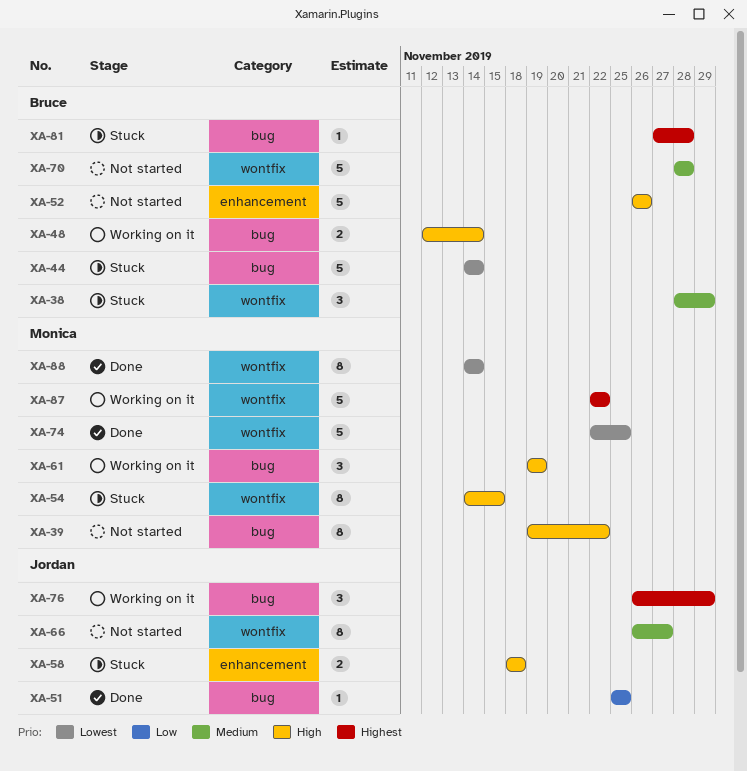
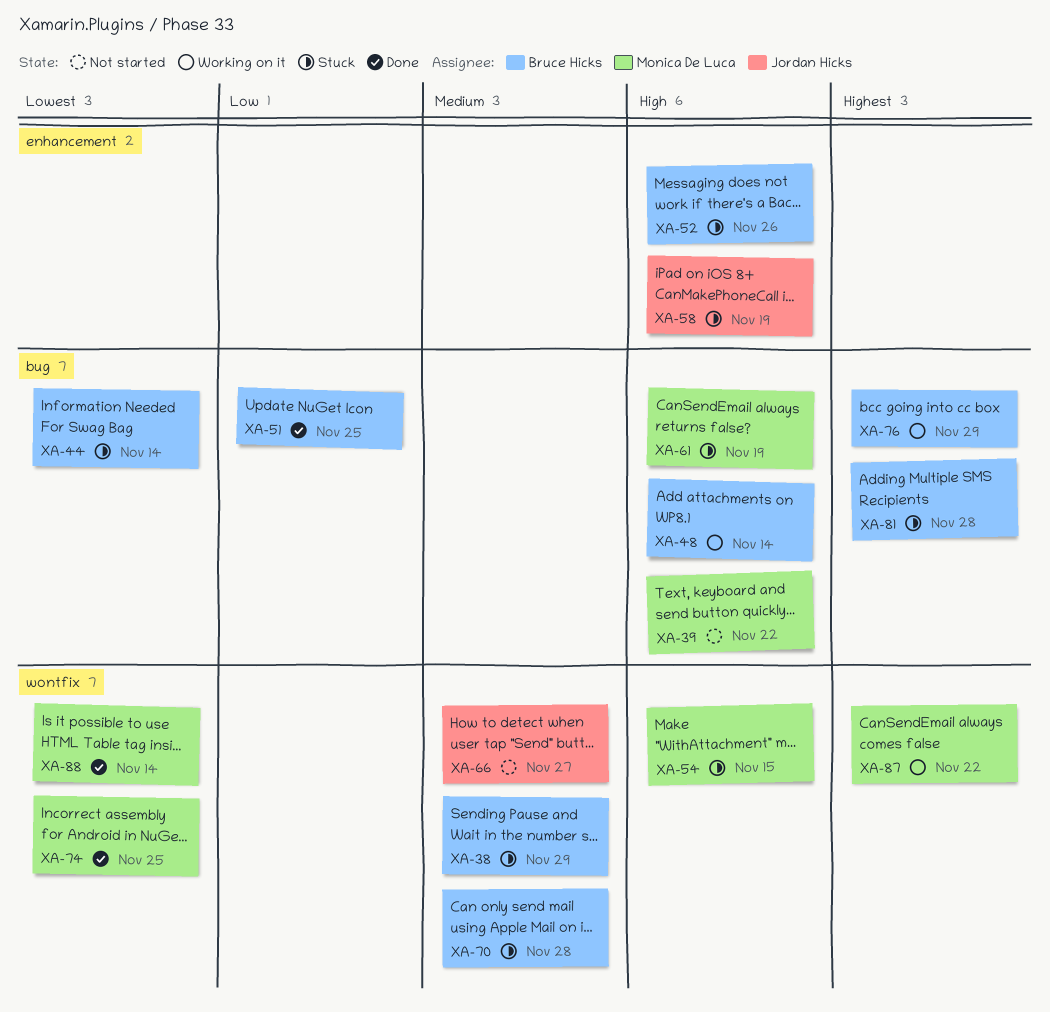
XA-51, owner: Jordan Hicks -> Bruce Hicks
XA-52, status: Not started -> Stuck
XA-58, due: Nov 18 -> Nov 19
XA-61, status: Working on it -> Stuck
XA-70, status: Not started -> Stuck
XA-76, owner: Jordan Hicks -> Bruce Hicks

